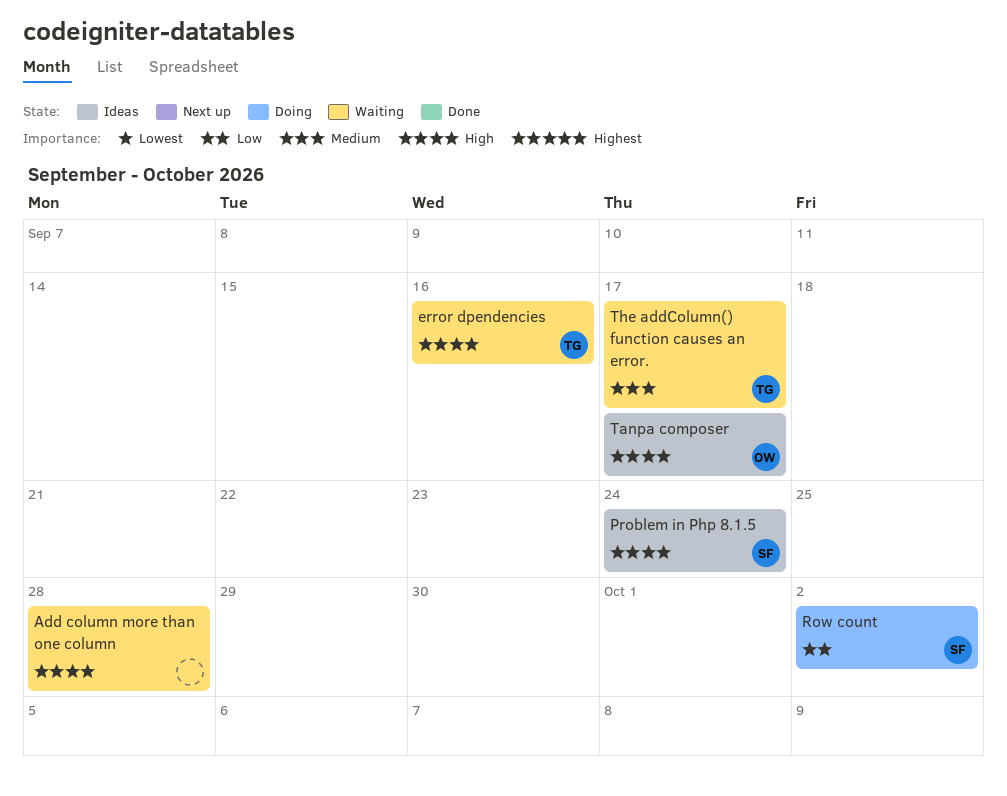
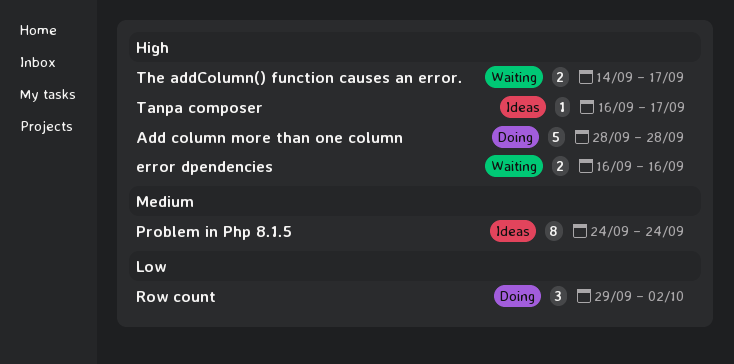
Add column more than one column, status: Waiting -> Doing
Problem in Php 8.1.5, priority: High -> Medium
The addColumn() function causes an error., priority: Medium -> High

